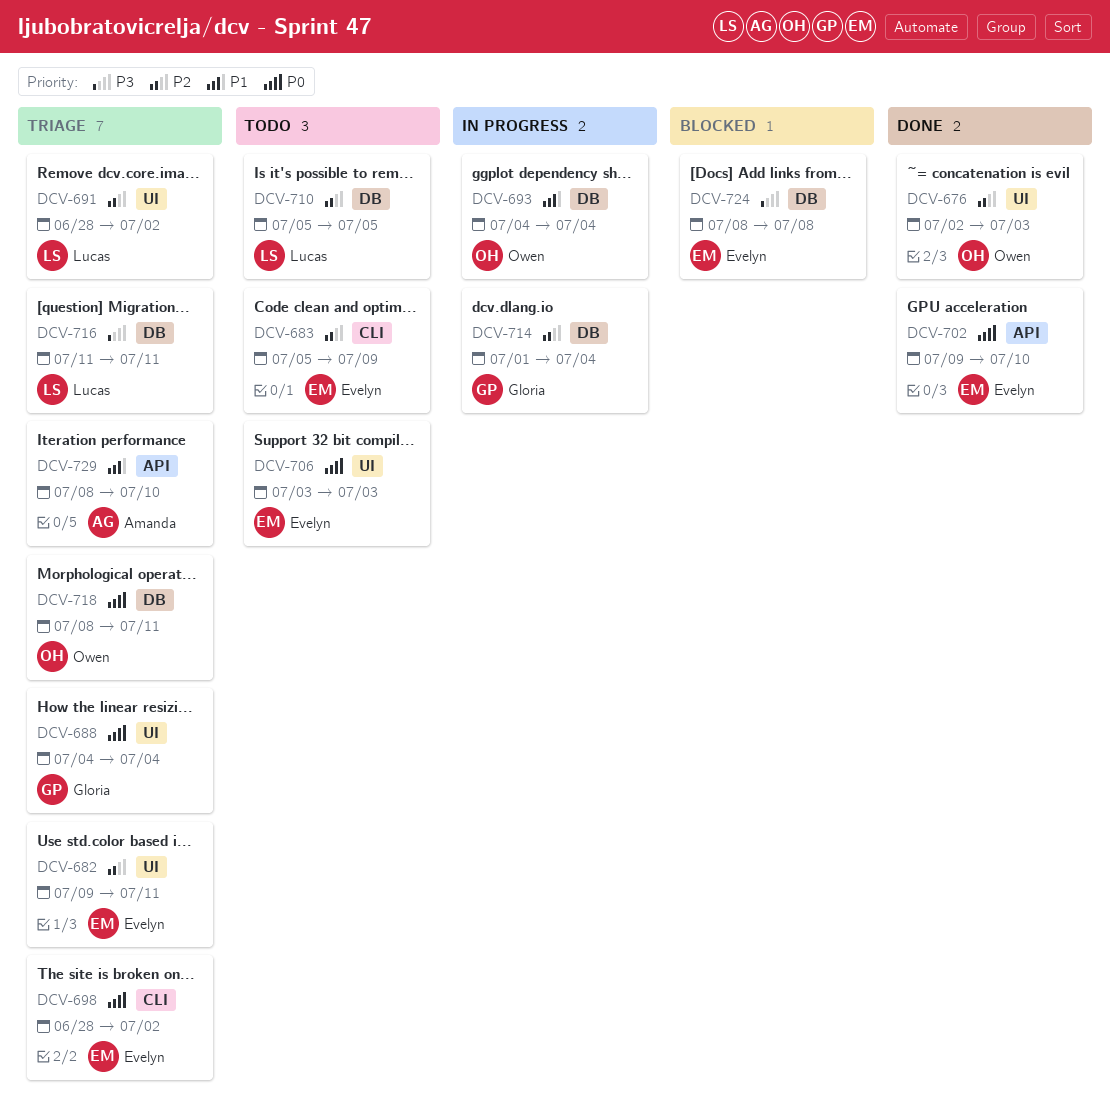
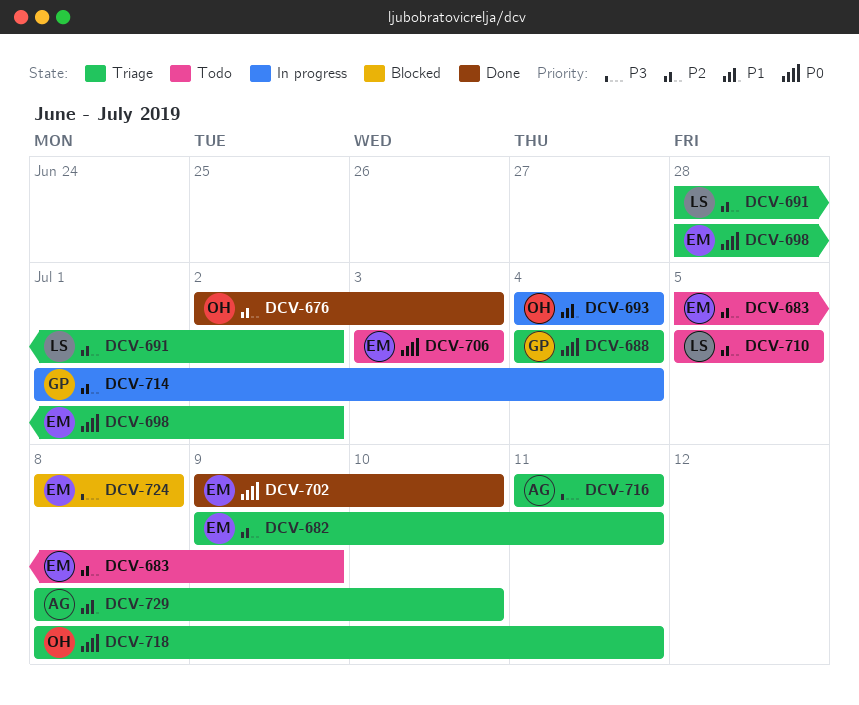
DCV-716, owner: Lucas -> Amanda

